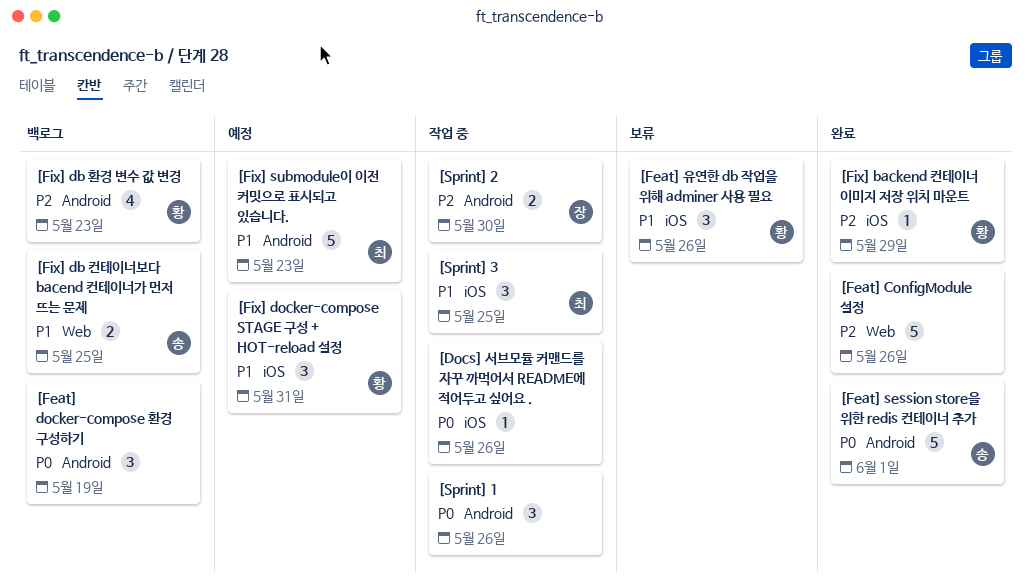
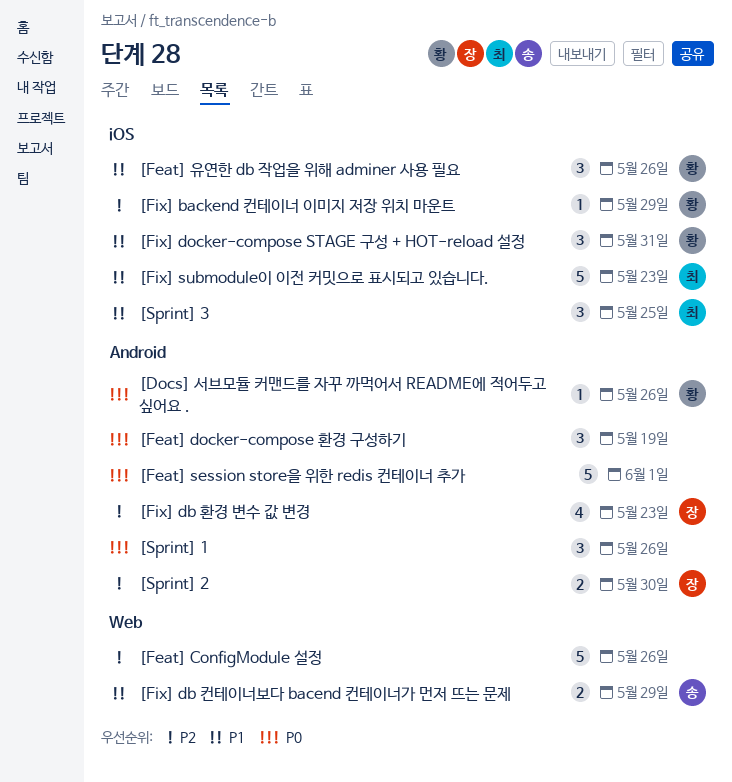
[Docs] 서브모듈 커맨드를 자꾸 까먹어서 README에 적어두고 싶어요 ., owner: none -> 황
[Docs] 서브모듈 커맨드를 자꾸 까먹어서 README에 적어두고 싶어요 ., label: iOS -> Android
[Feat] session store을 위한 redis 컨테이너 추가, owner: 송 -> none
[Fix] db 컨테이너보다 bacend 컨테이너가 먼저 뜨는 문제, due: May 25 -> May 29
[Fix] db 환경 변수 값 변경, owner: 황 -> 장
[Fix] submodule이 이전 커밋으로 표시되고 있습니다., label: Android -> iOS

